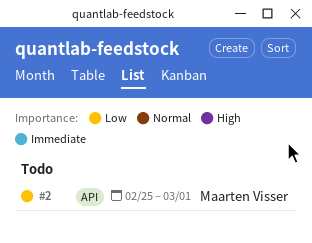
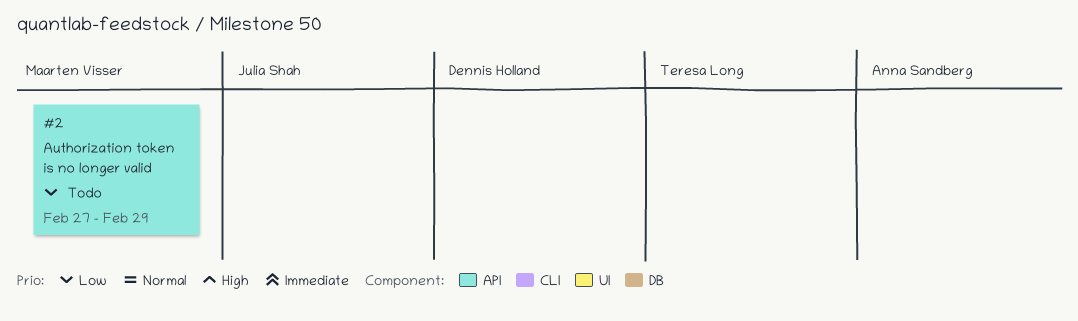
#2, start: Feb 25 -> Feb 27
#2, due: Mar 1 -> Feb 29

